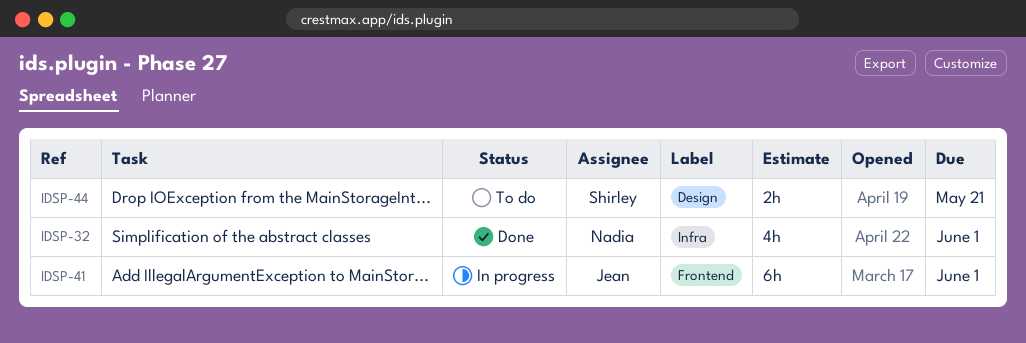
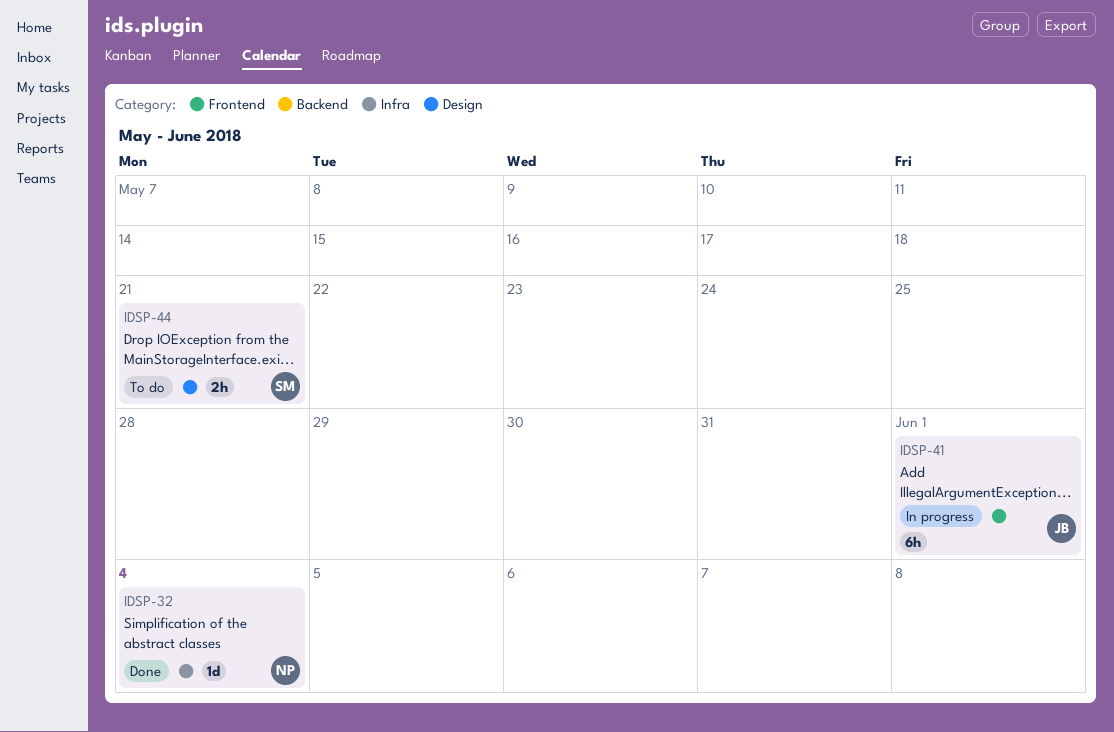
IDSP-32, estimate: 4h -> 1d
IDSP-32, due: Jun 1 -> Jun 4

